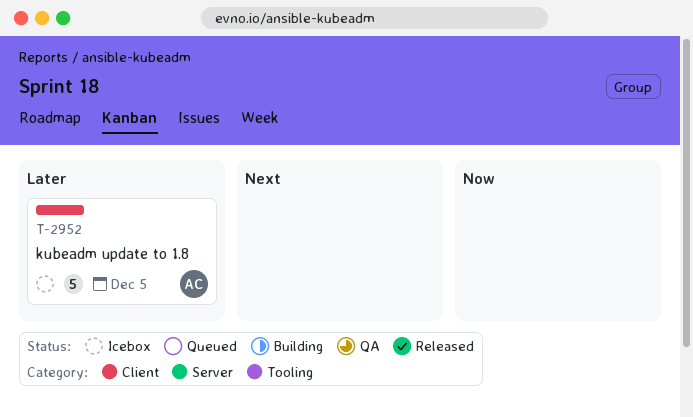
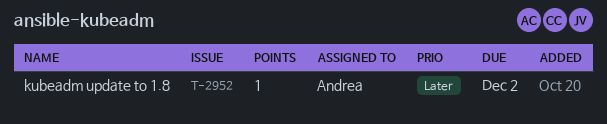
T-2952, estimate: 5 -> 1
T-2952, due: Dec 5 -> Dec 2

